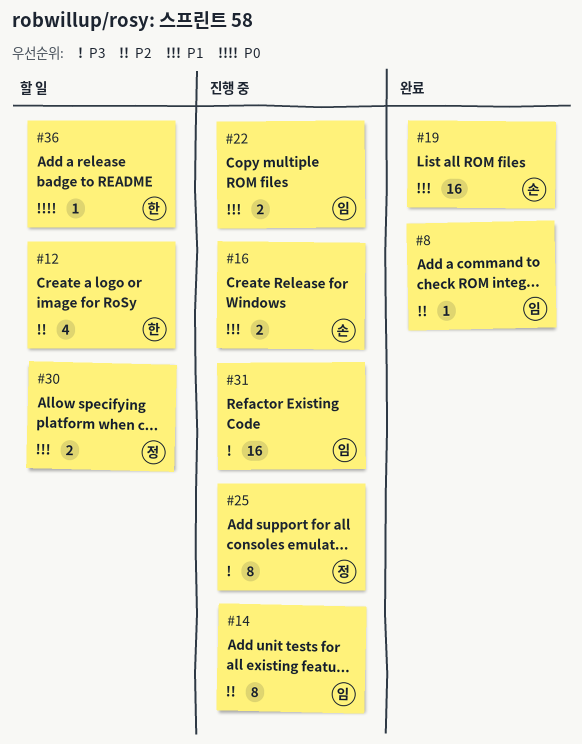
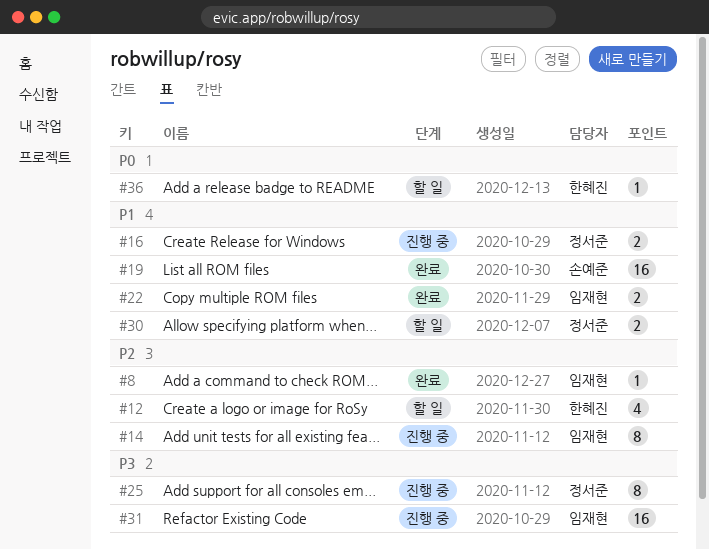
#16, owner: 손예준 -> 정서준
#22, status: 진행 중 -> 완료

